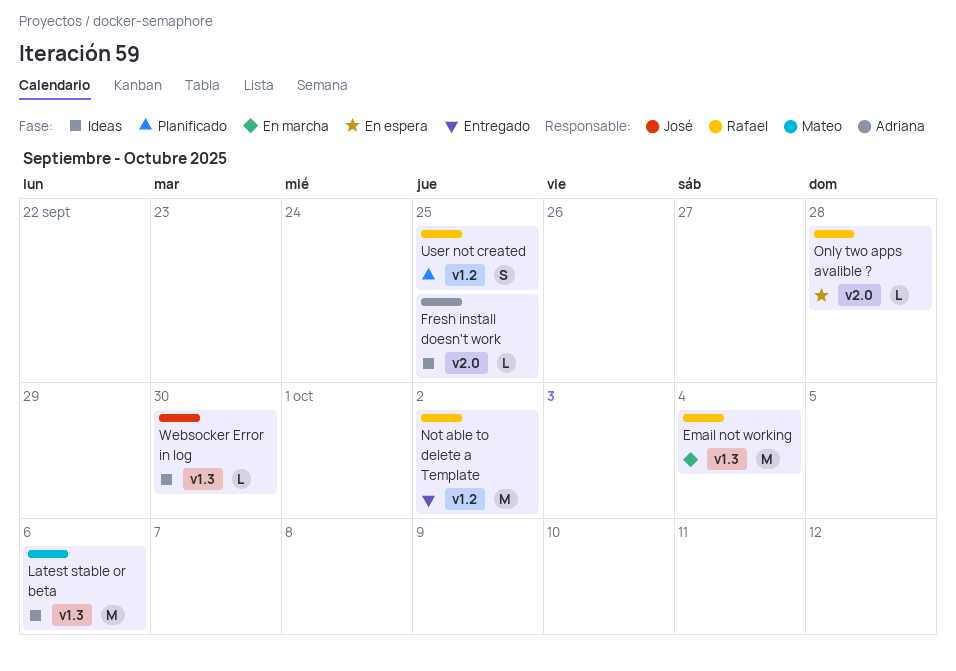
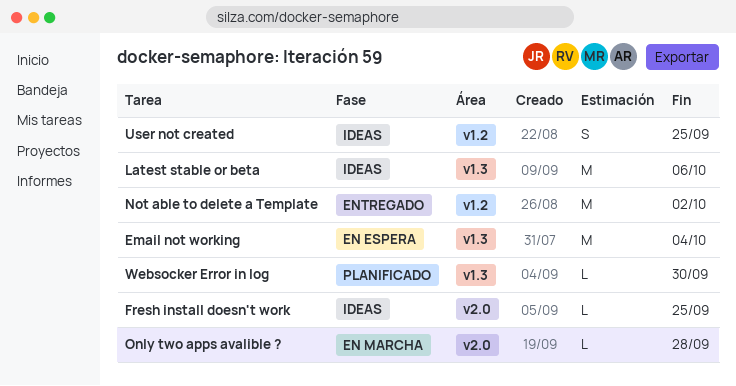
Email not working, status: En marcha -> En espera
Only two apps avalible ?, status: En espera -> En marcha
User not created, status: Planificado -> Ideas
Websocker Error in log, status: Ideas -> Planificado

